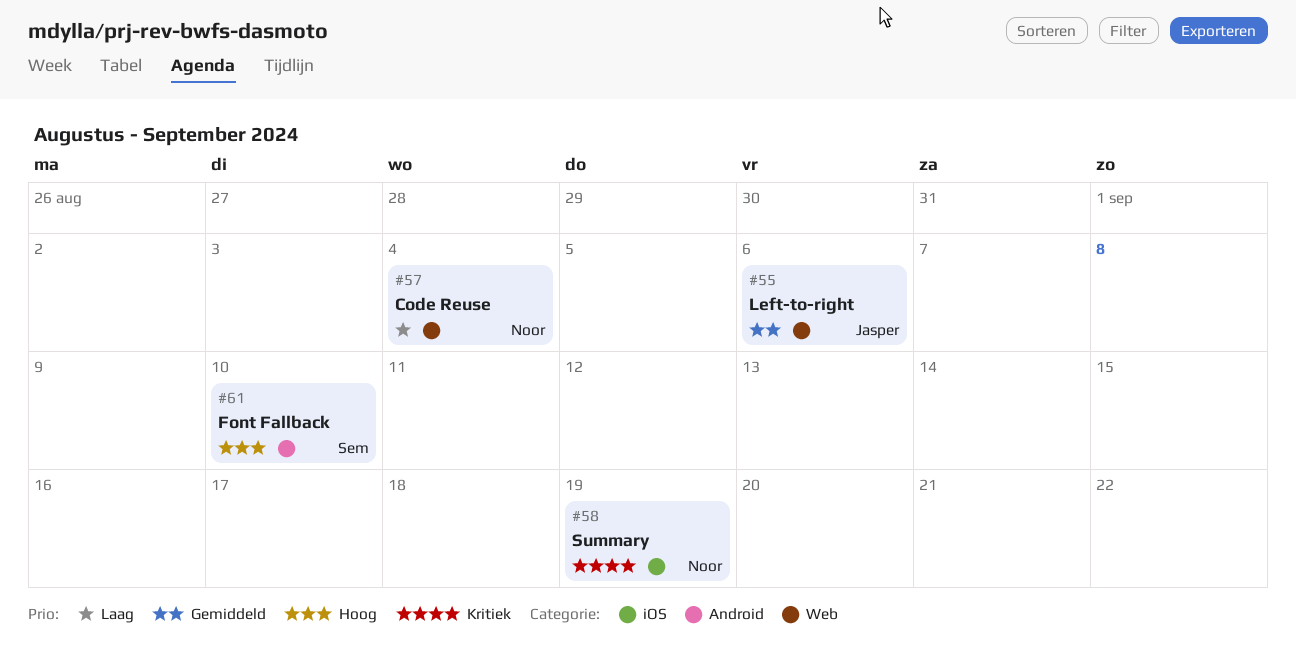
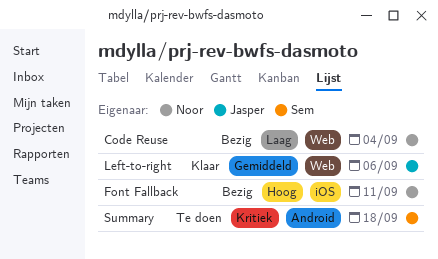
Font Fallback, owner: Sem -> Noor
Font Fallback, label: Android -> iOS
Font Fallback, due: Sep 10 -> Sep 11
Summary, owner: Noor -> Sem
Summary, label: iOS -> Android
Summary, due: Sep 19 -> Sep 18

